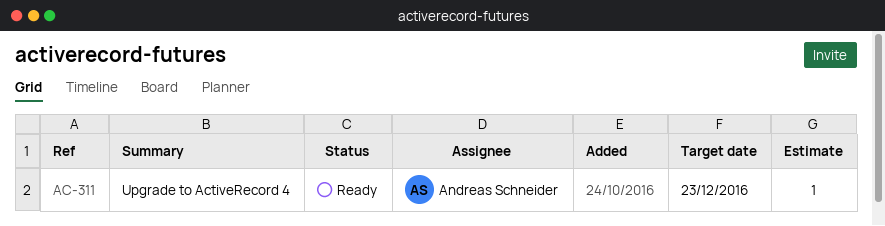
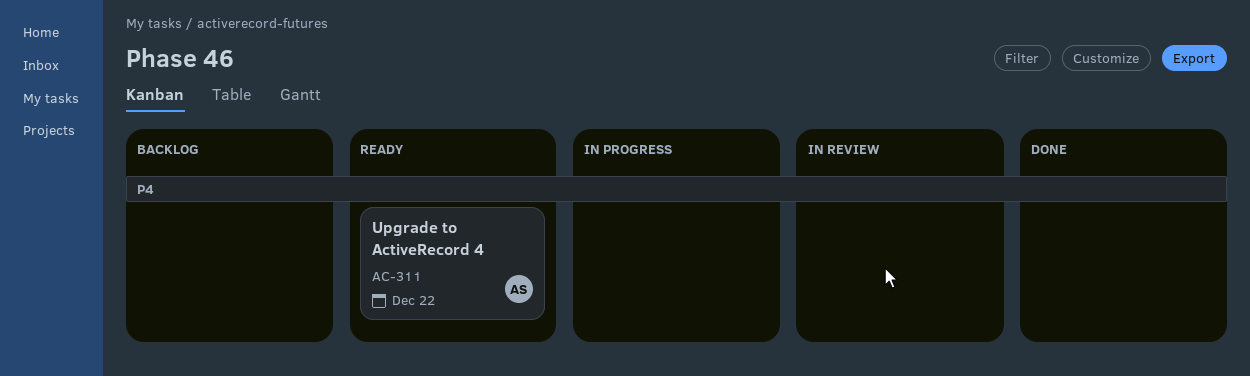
AC-311, due: Dec 23 -> Dec 22

